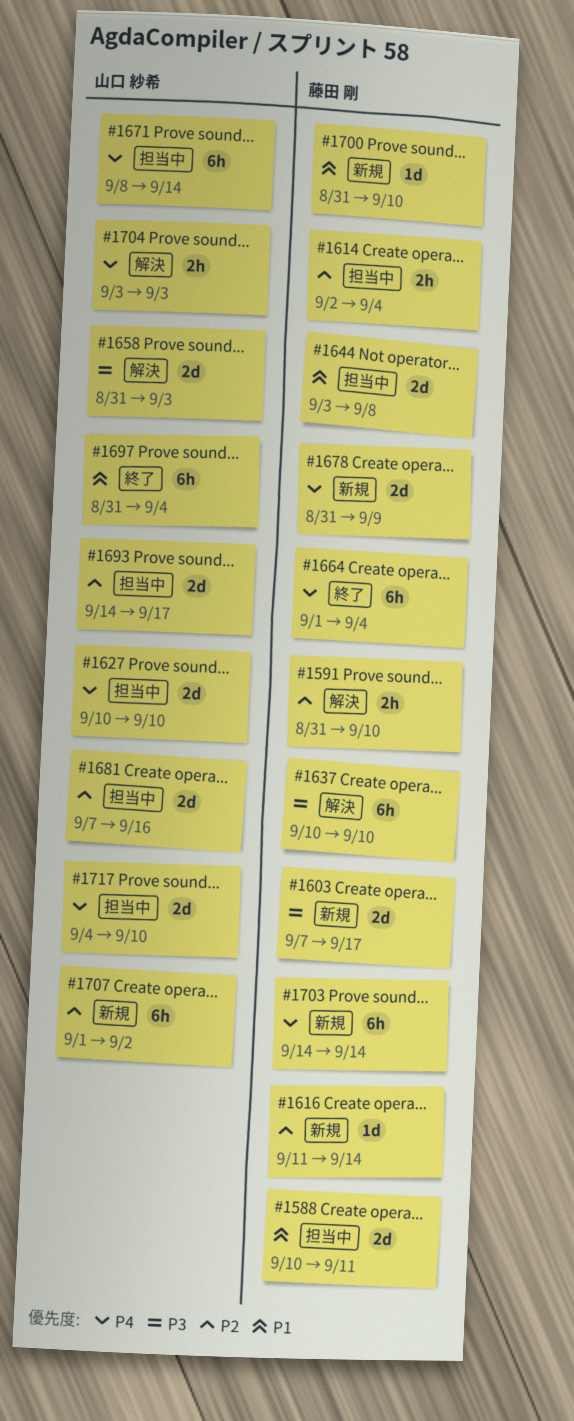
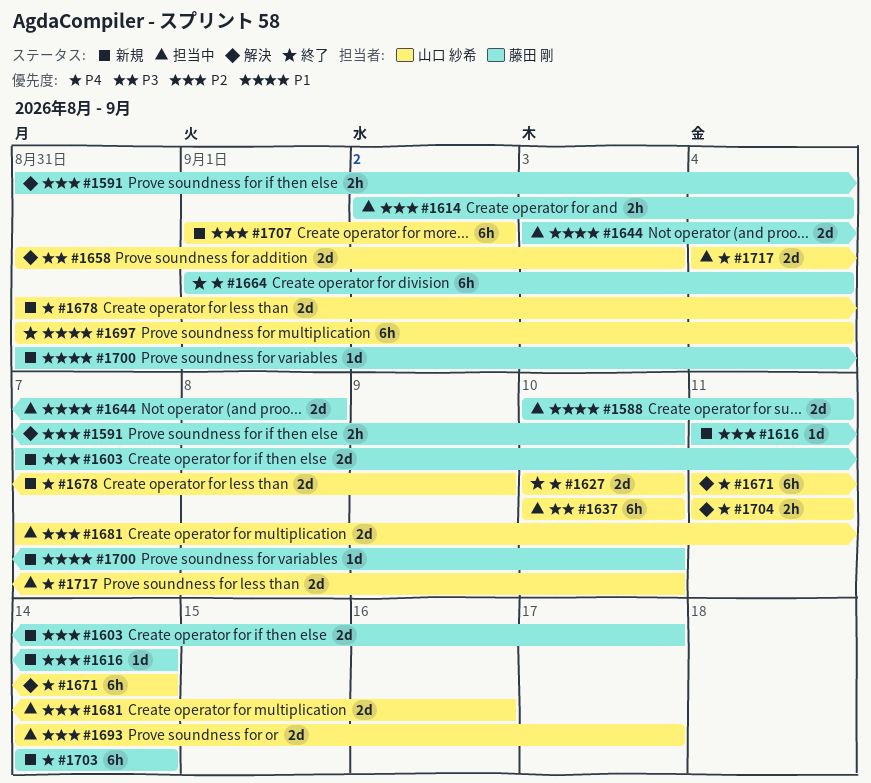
#1603, priority: P3 -> P2
#1627, status: 担当中 -> 終了
#1637, status: 解決 -> 担当中
#1637, owner: 藤田 剛 -> 山口 紗希
#1671, status: 担当中 -> 解決
#1671, start: Sep 8 -> Sep 11
#1678, owner: 藤田 剛 -> 山口 紗希
#1704, start: Sep 3 -> Sep 11
#1704, due: Sep 3 -> Sep 11

